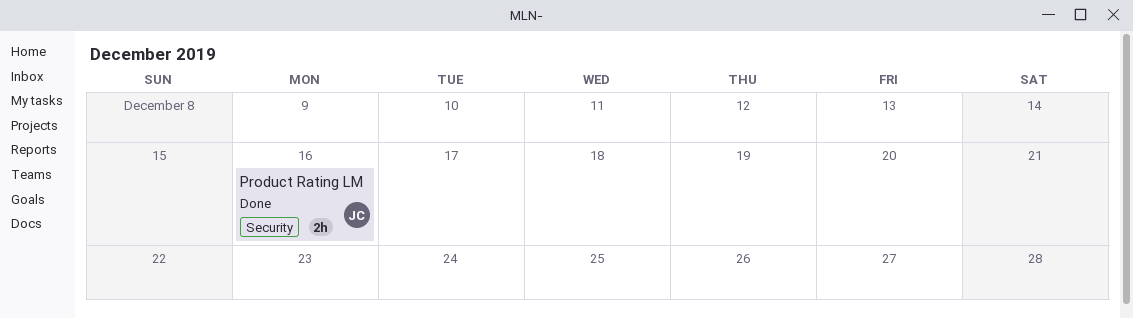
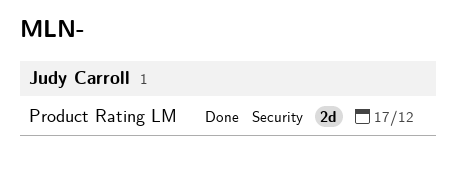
Product Rating LM, estimate: 2h -> 2d
Product Rating LM, due: Dec 16 -> Dec 17

